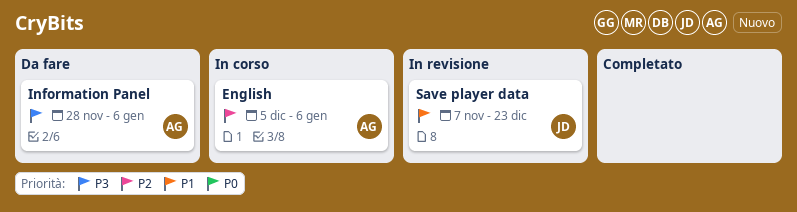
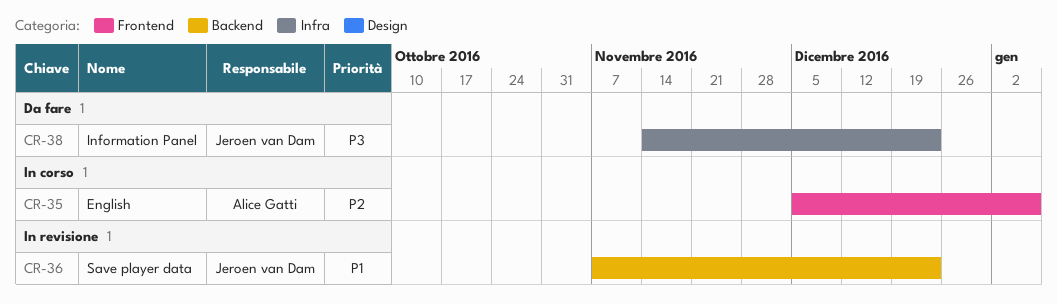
Information Panel, owner: Alice Gatti -> Jeroen van Dam
Information Panel, start: Nov 28 -> Nov 14
Information Panel, due: Jan 6 -> Dec 23

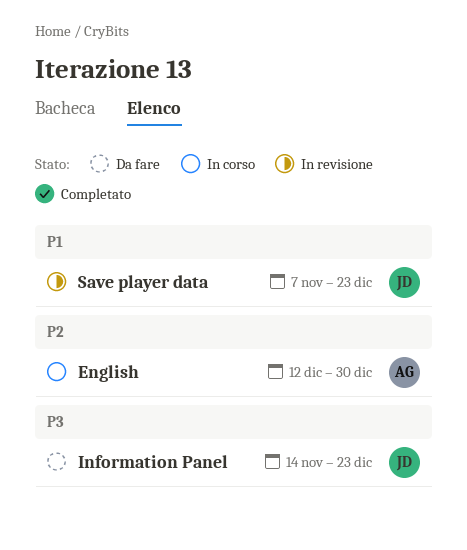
English, start: Dec 5 -> Dec 12
English, due: Jan 6 -> Dec 30

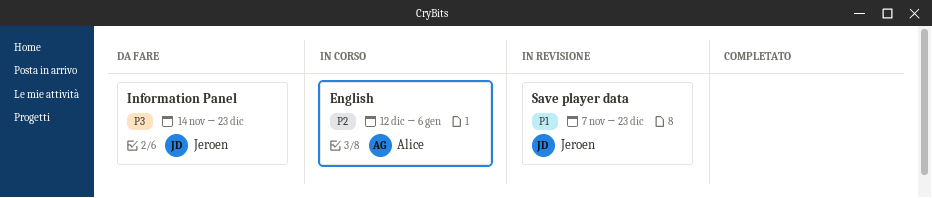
English, due: Dec 30 -> Jan 6

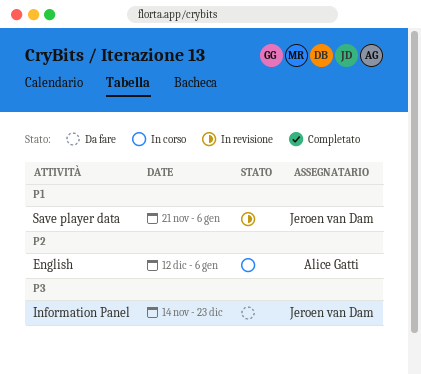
Save player data, start: Nov 7 -> Nov 21
Save player data, due: Dec 23 -> Jan 6

